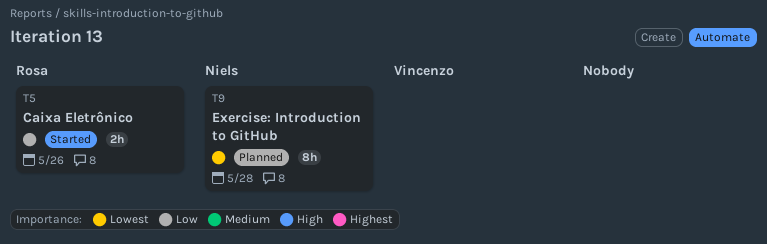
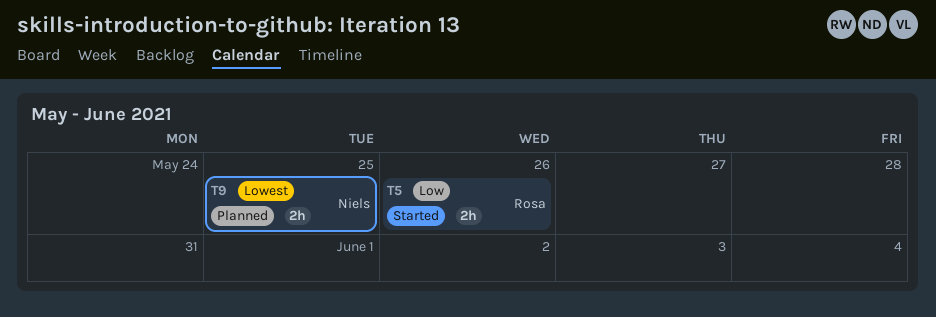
T9, estimate: 8h -> 2h
T9, due: May 28 -> May 25

